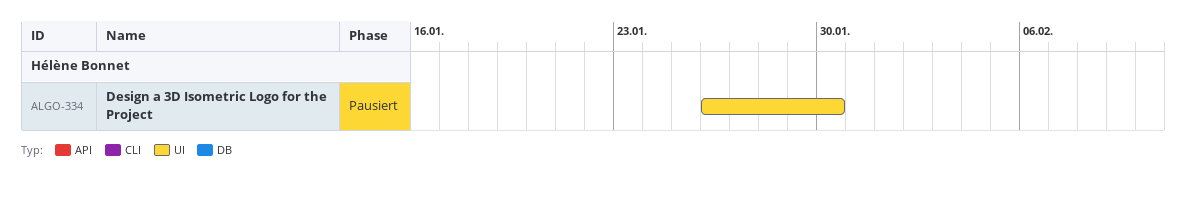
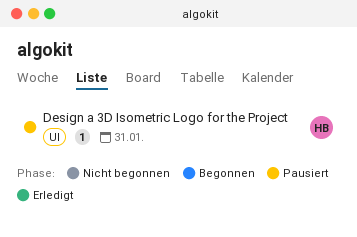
Design a 3D Isometric Logo for the Project, due: Jan 30 -> Jan 31

